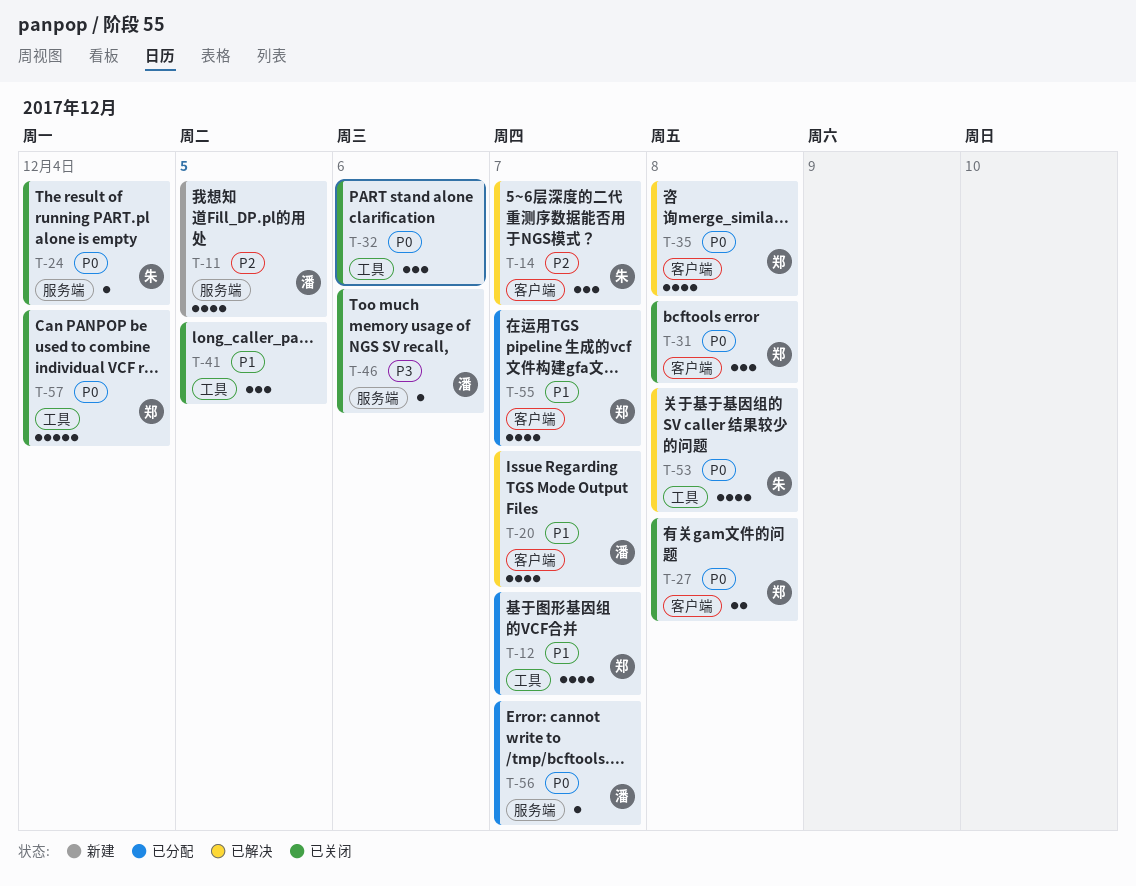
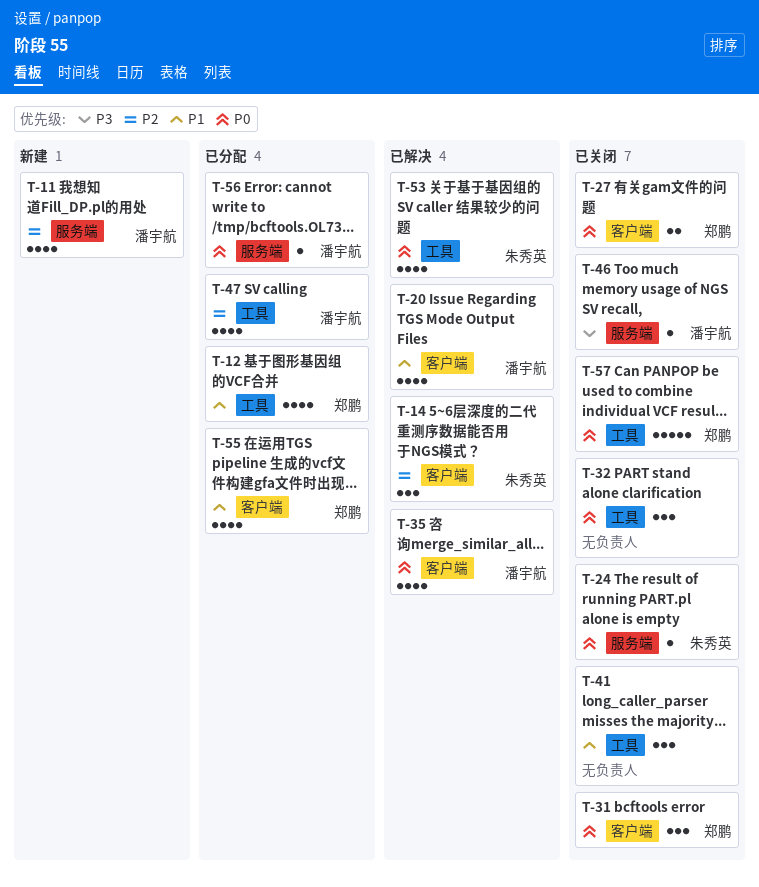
T-35, owner: 郑鹏 -> 潘宇航
T-47: none -> present

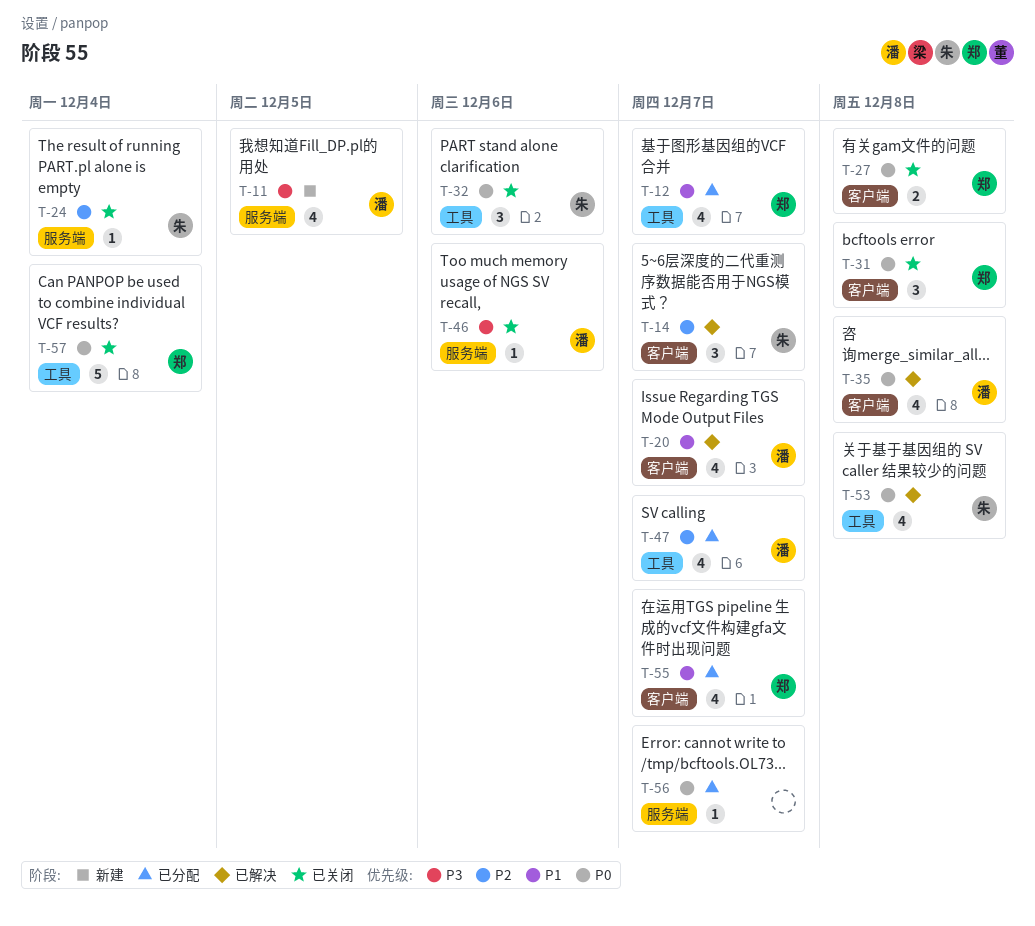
T-11, priority: P2 -> P3
T-24, priority: P0 -> P2
T-32, owner: none -> 朱秀英
T-41: present -> none
T-56, owner: 潘宇航 -> none

